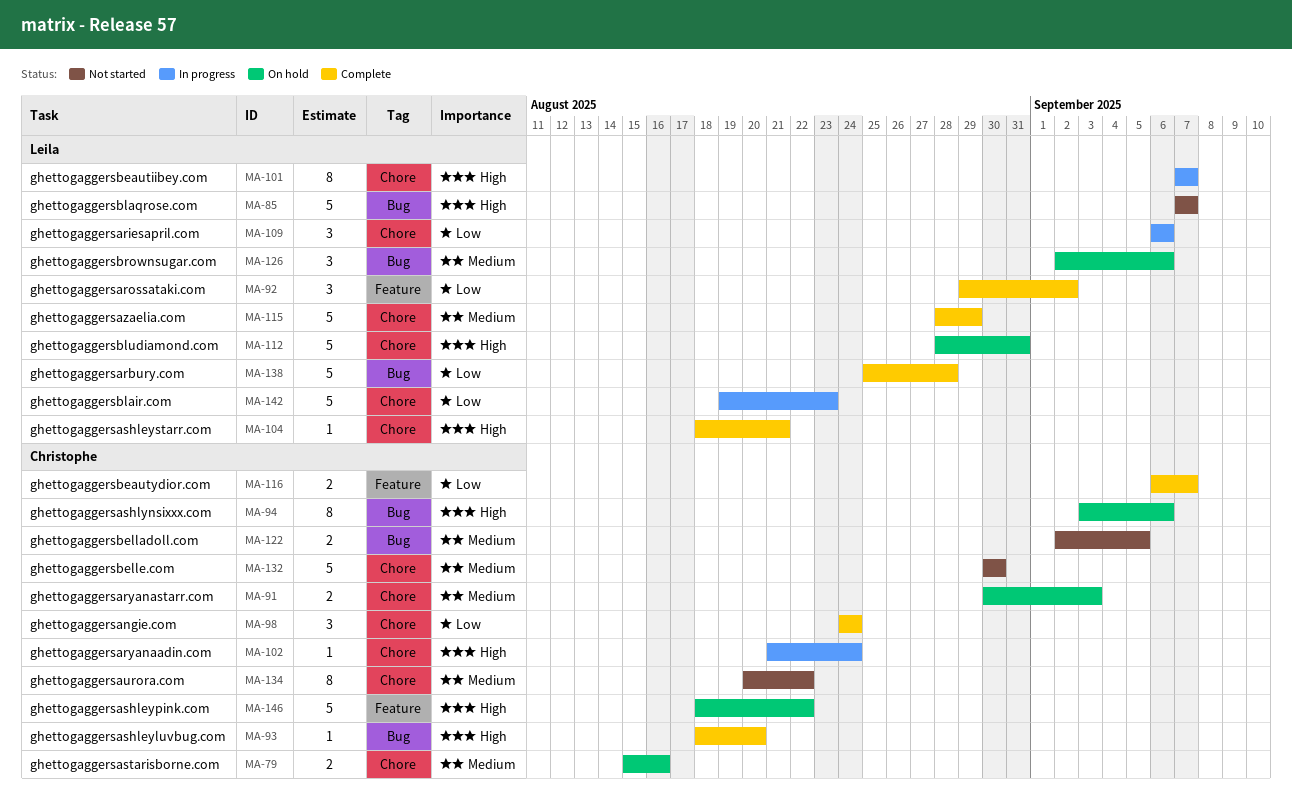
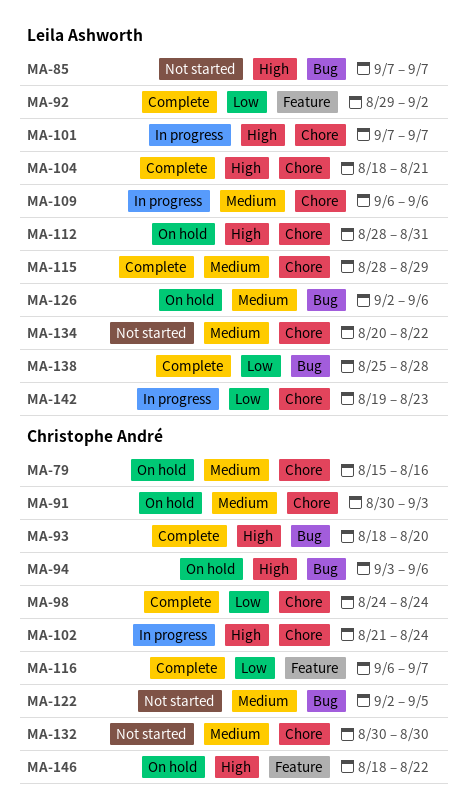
MA-109, priority: Low -> Medium
MA-134, owner: Christophe André -> Leila Ashworth

